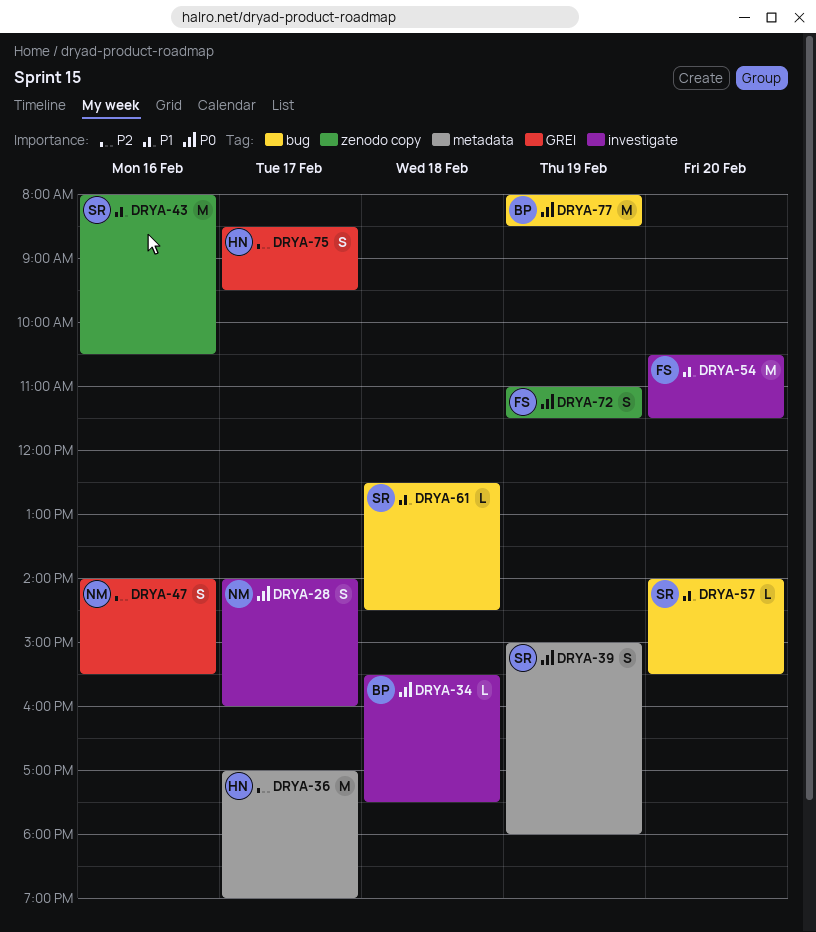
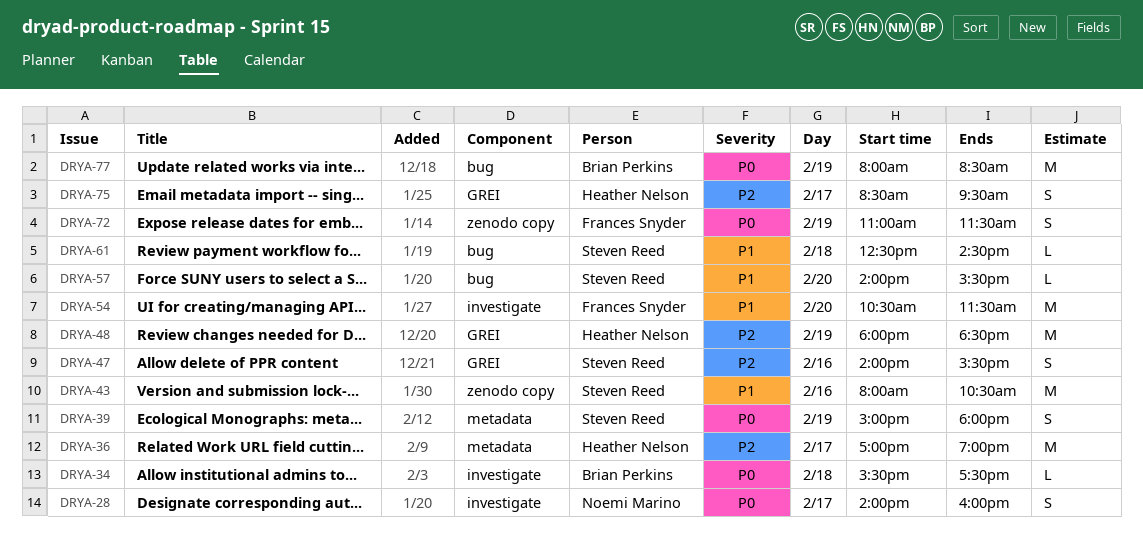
DRYA-47, owner: Noemi Marino -> Steven Reed
DRYA-48: none -> present

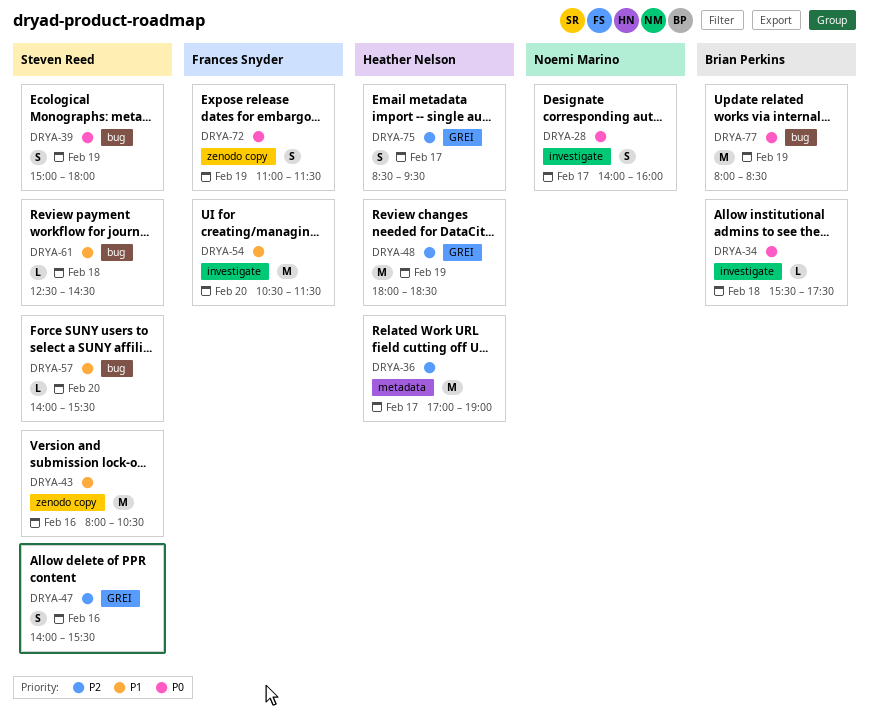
DRYA-39, label: metadata -> bug

